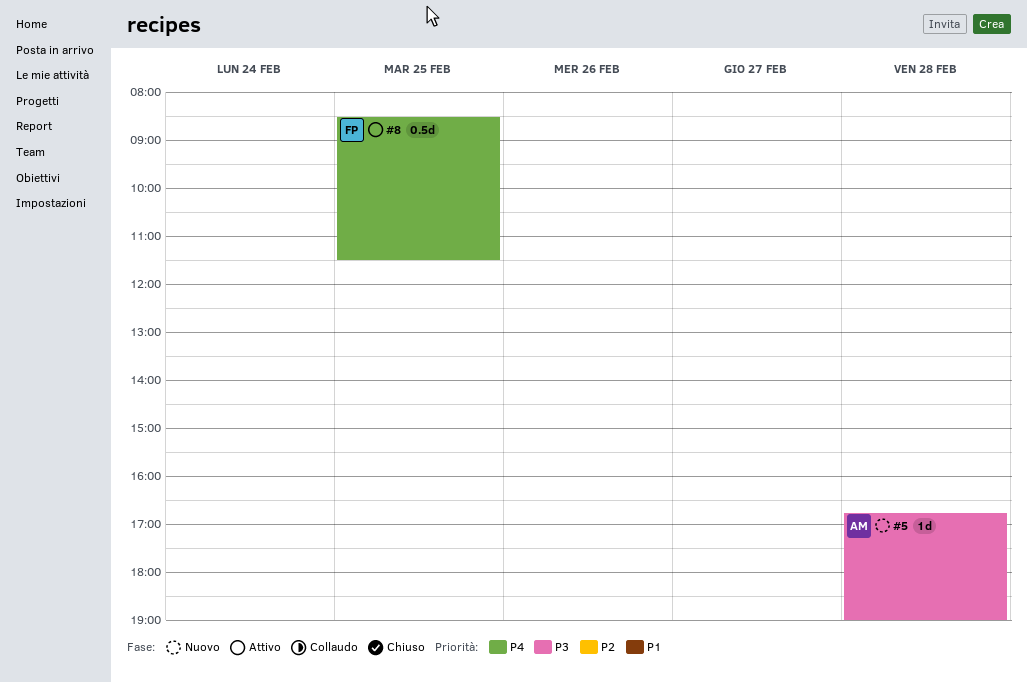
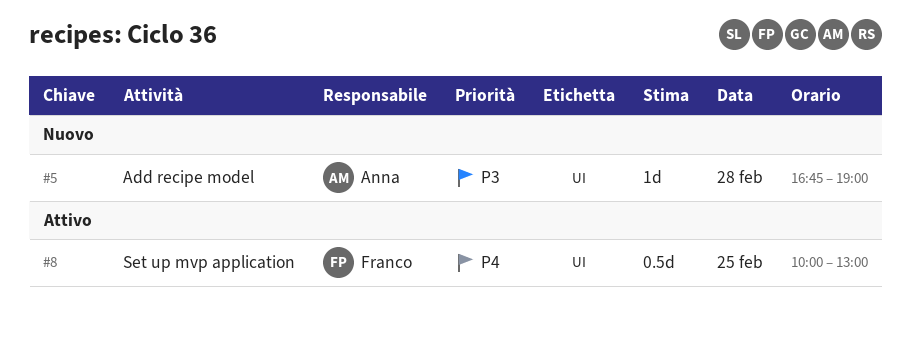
#8, begins: 08:30 -> 10:00
#8, ends: 11:30 -> 13:00

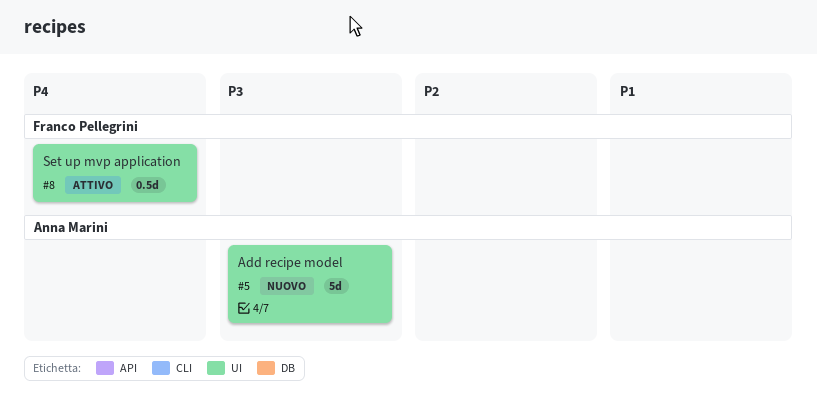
#5, estimate: 1d -> 5d

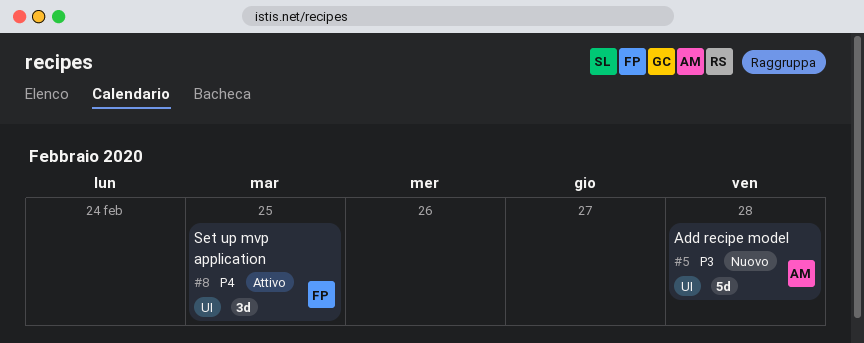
#8, estimate: 0.5d -> 3d

